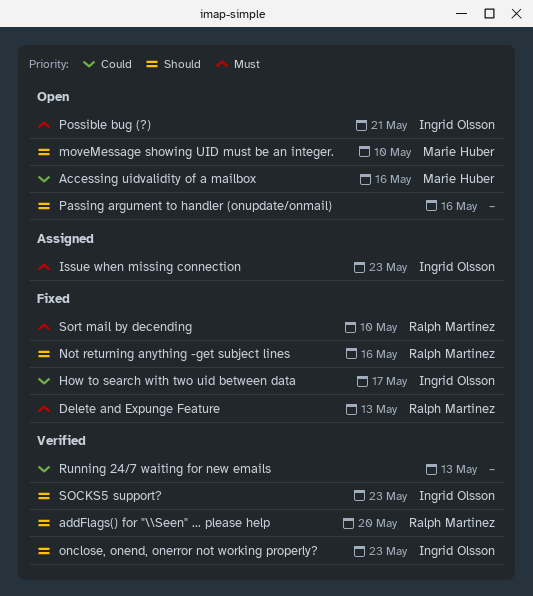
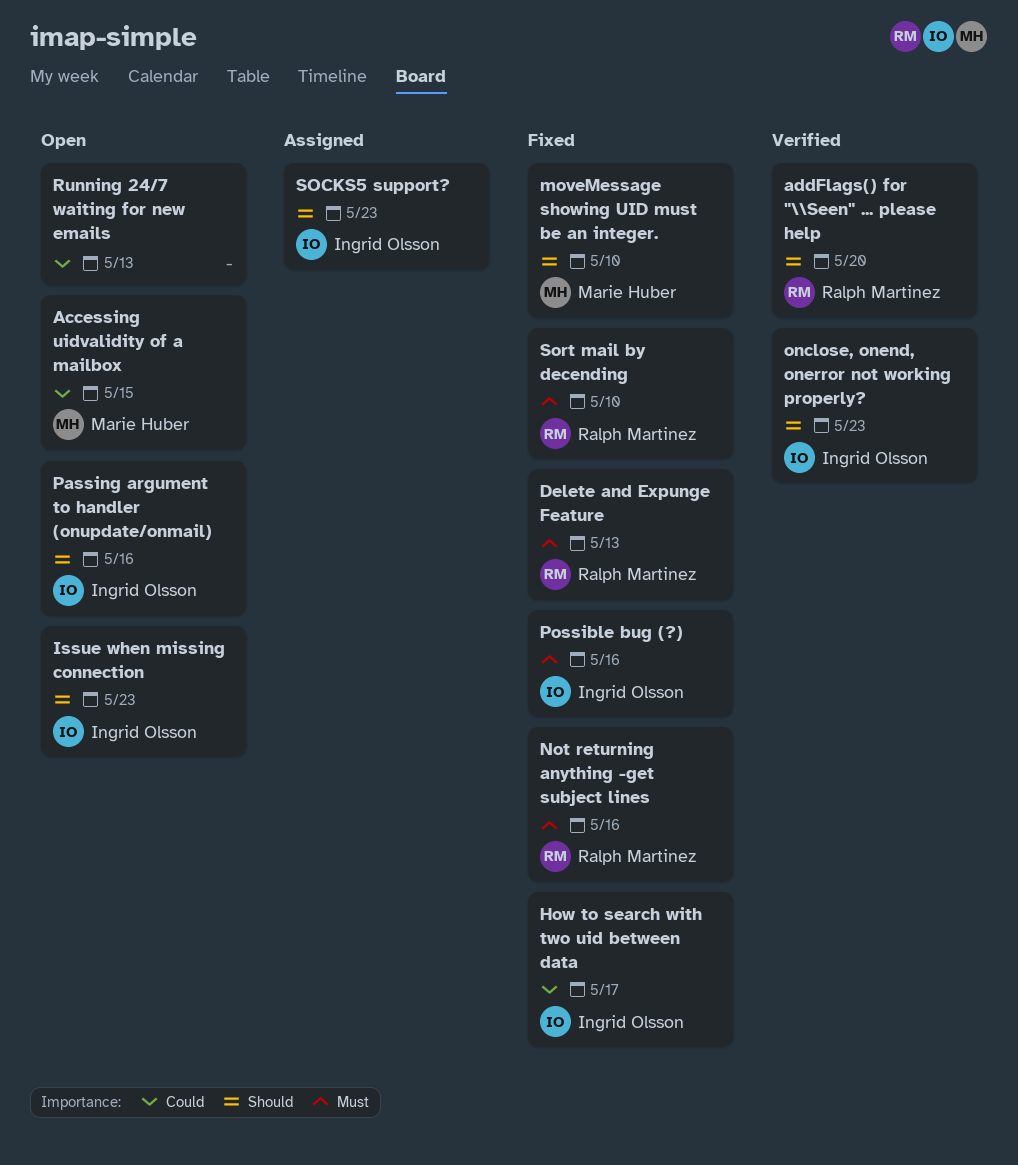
Accessing uidvalidity of a mailbox, due: May 16 -> May 15
Issue when missing connection, status: Assigned -> Open
Issue when missing connection, priority: Must -> Should
moveMessage showing UID must be an integer., status: Open -> Fixed
Not returning anything -get subject lines, priority: Should -> Must
Passing argument to handler (onupdate/onmail), owner: none -> Ingrid Olsson
Possible bug (?), status: Open -> Fixed
Possible bug (?), due: May 21 -> May 16
Running 24/7 waiting for new emails, status: Verified -> Open
SOCKS5 support?, status: Verified -> Assigned

